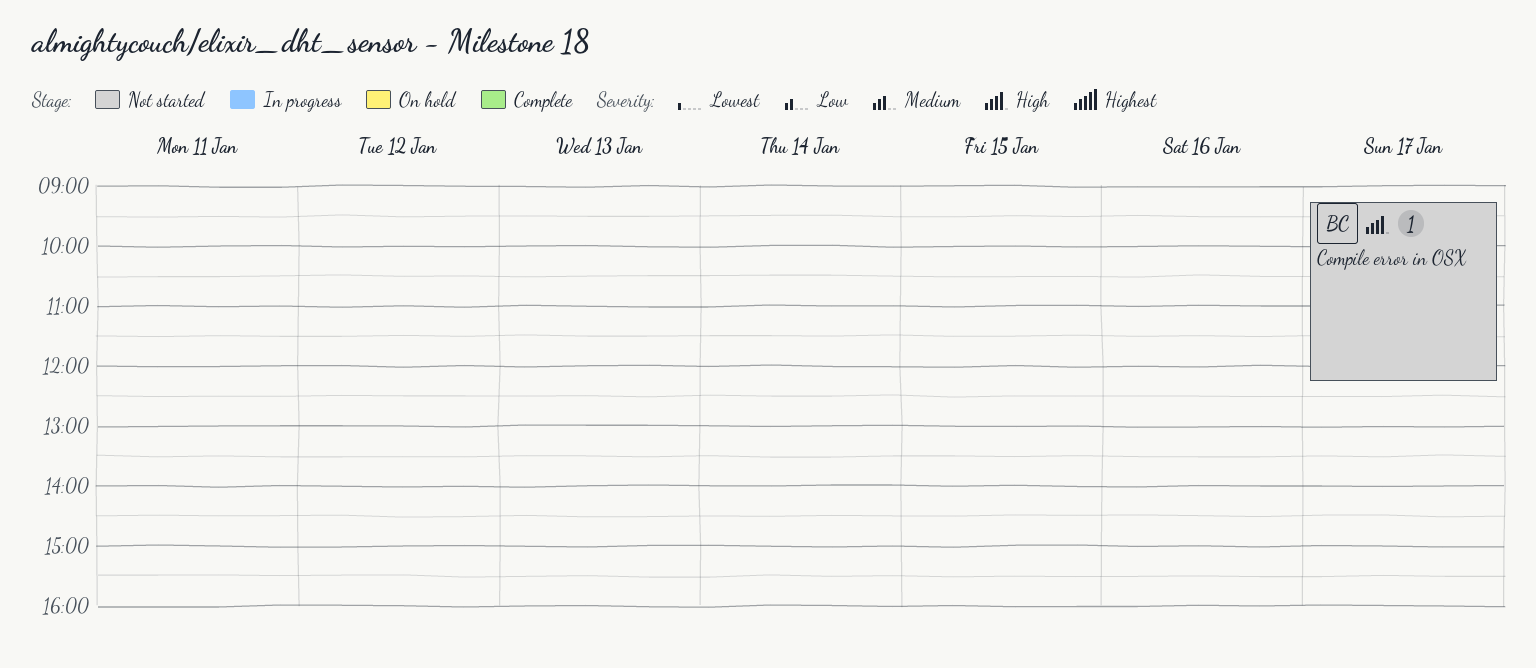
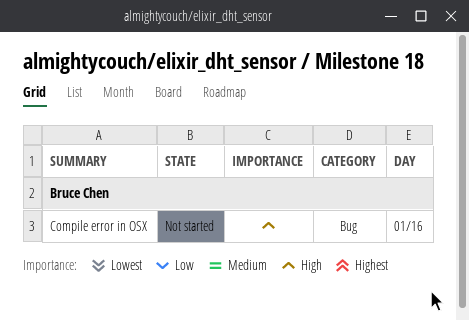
Compile error in OSX, day: Jan 17 -> Jan 16

